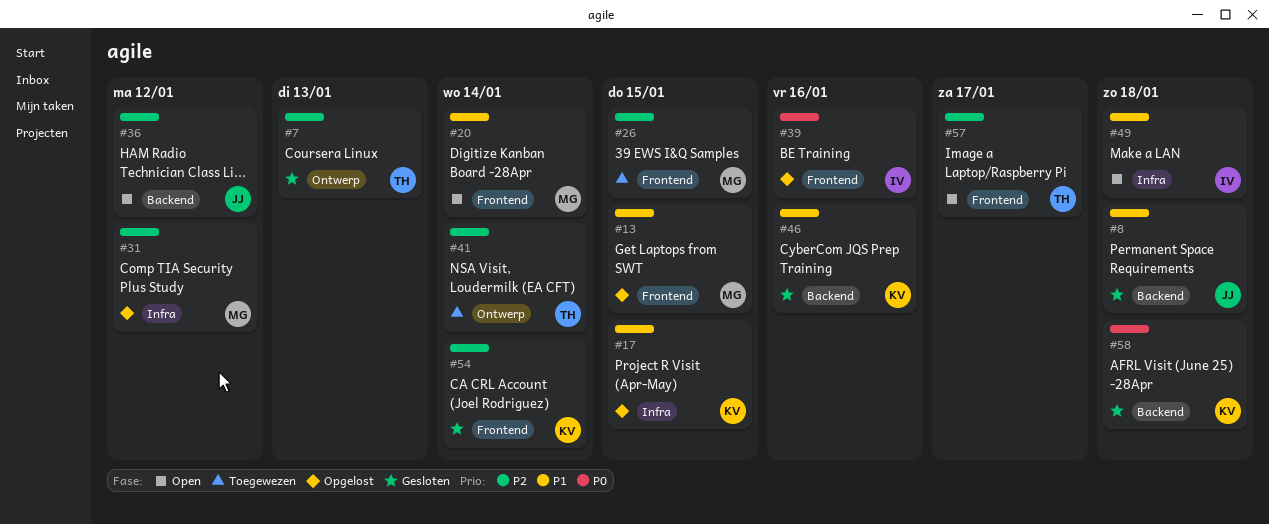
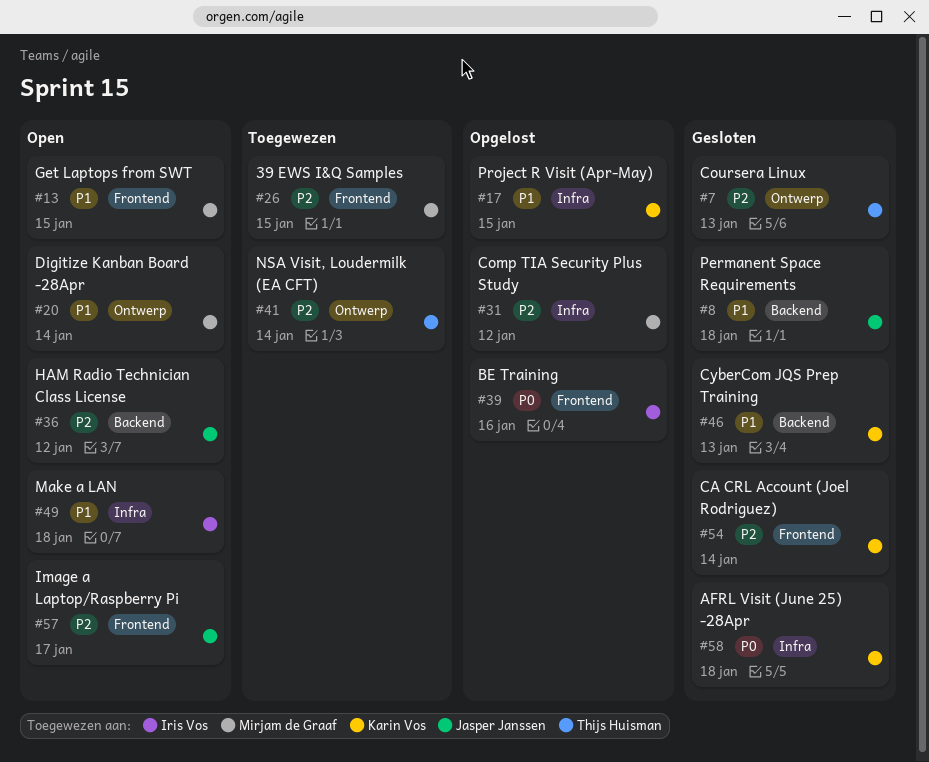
#13, status: Opgelost -> Open
#20, label: Frontend -> Ontwerp
#46, due: Jan 16 -> Jan 13
#57, owner: Thijs Huisman -> Jasper Janssen
#58, label: Backend -> Infra

